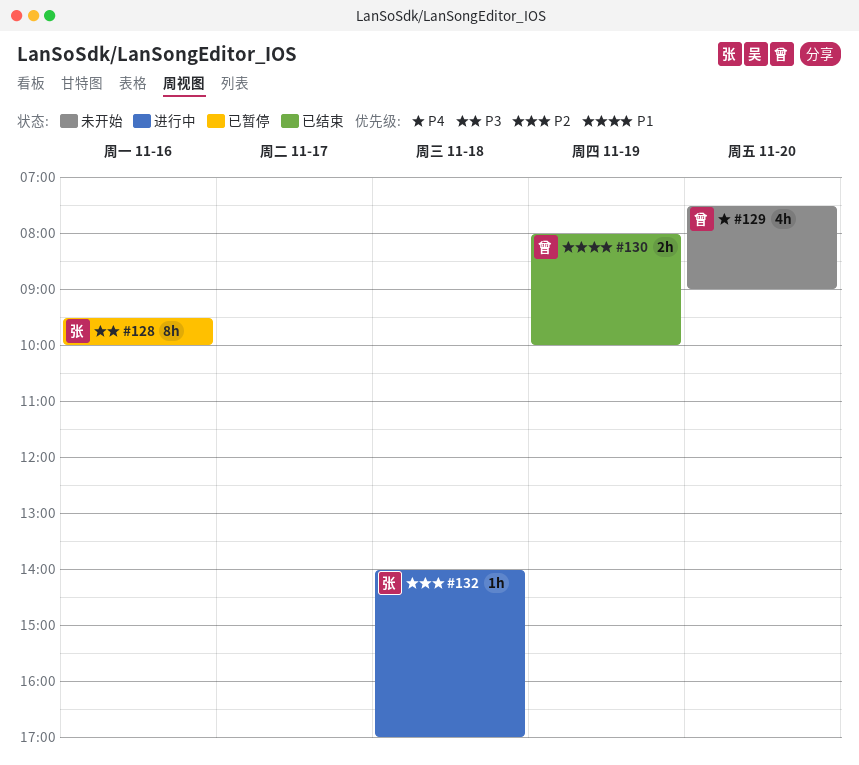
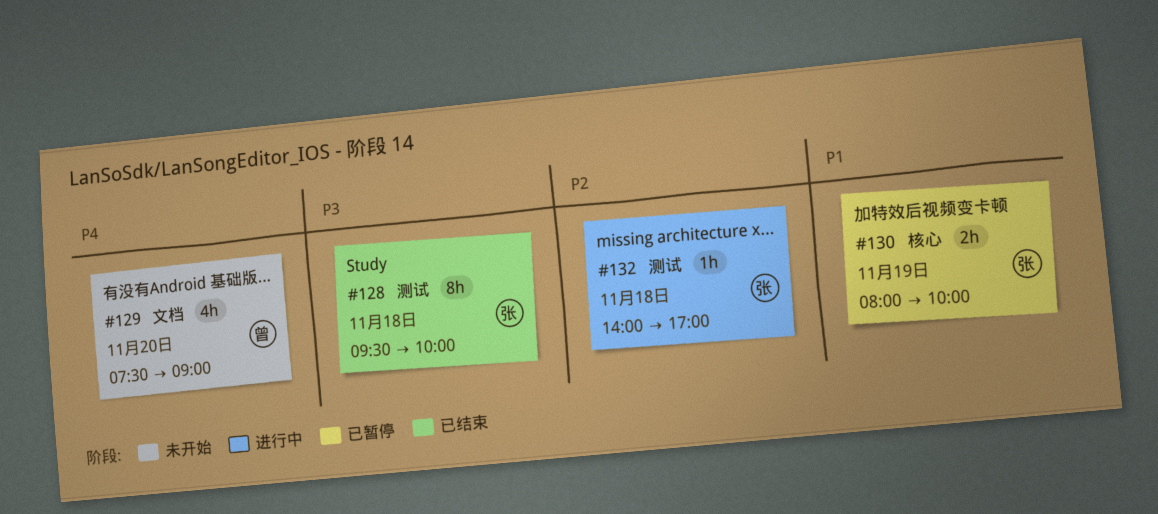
#128, status: 已暂停 -> 已结束
#128, day: Nov 16 -> Nov 18
#130, status: 已结束 -> 已暂停
#130, owner: 曾 -> 张

